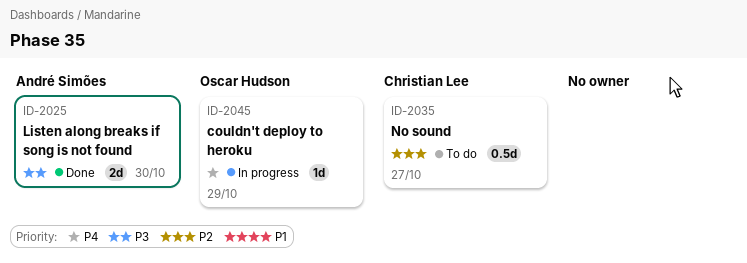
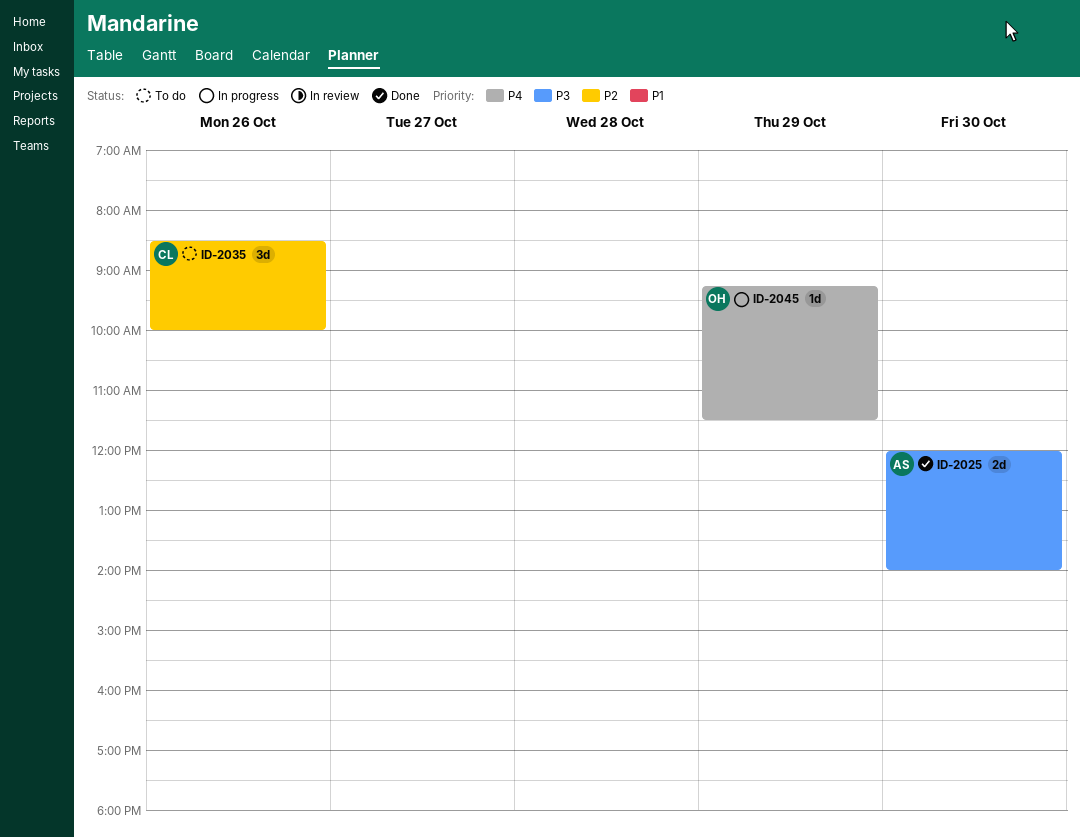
ID-2035, estimate: 0.5d -> 3d
ID-2035, day: Oct 27 -> Oct 26

